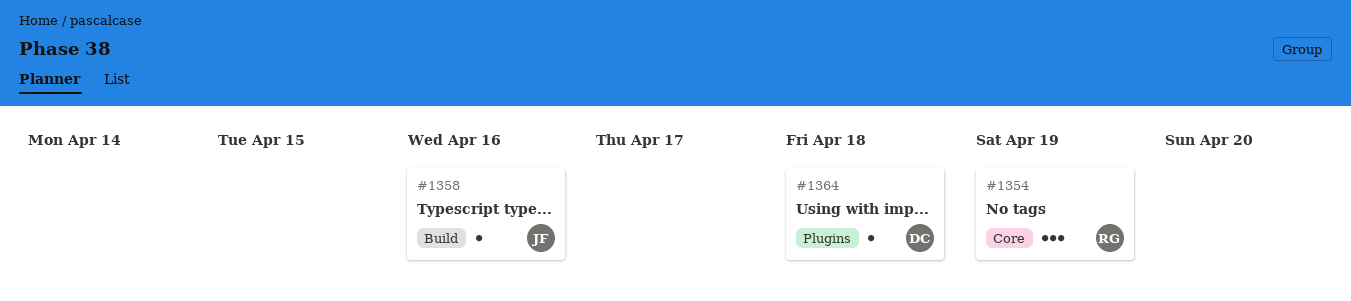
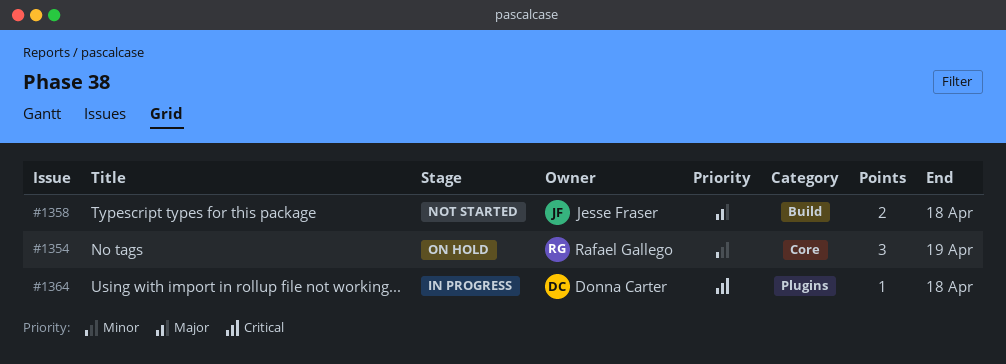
#1358, estimate: 1 -> 2
#1358, due: Apr 16 -> Apr 18

